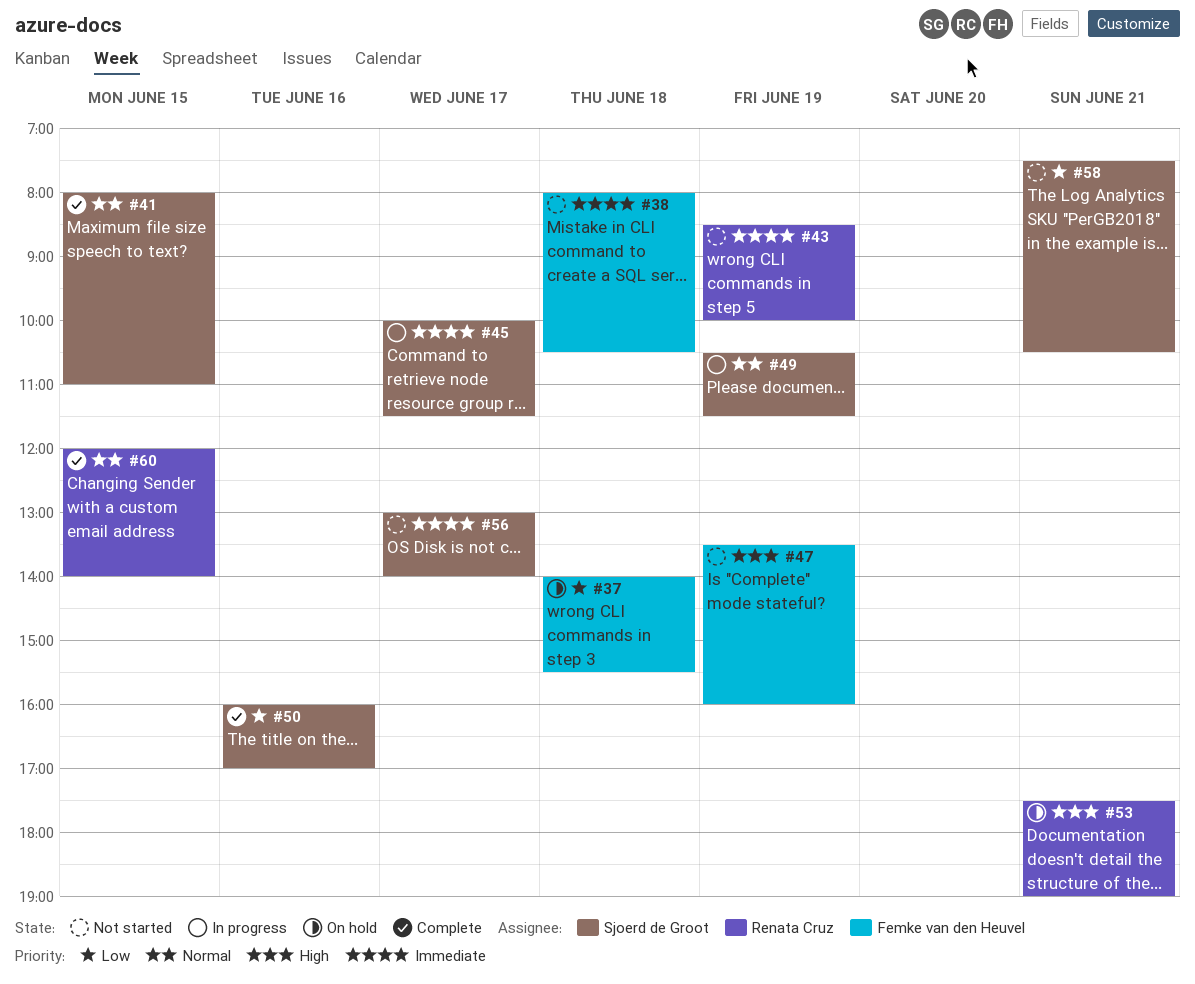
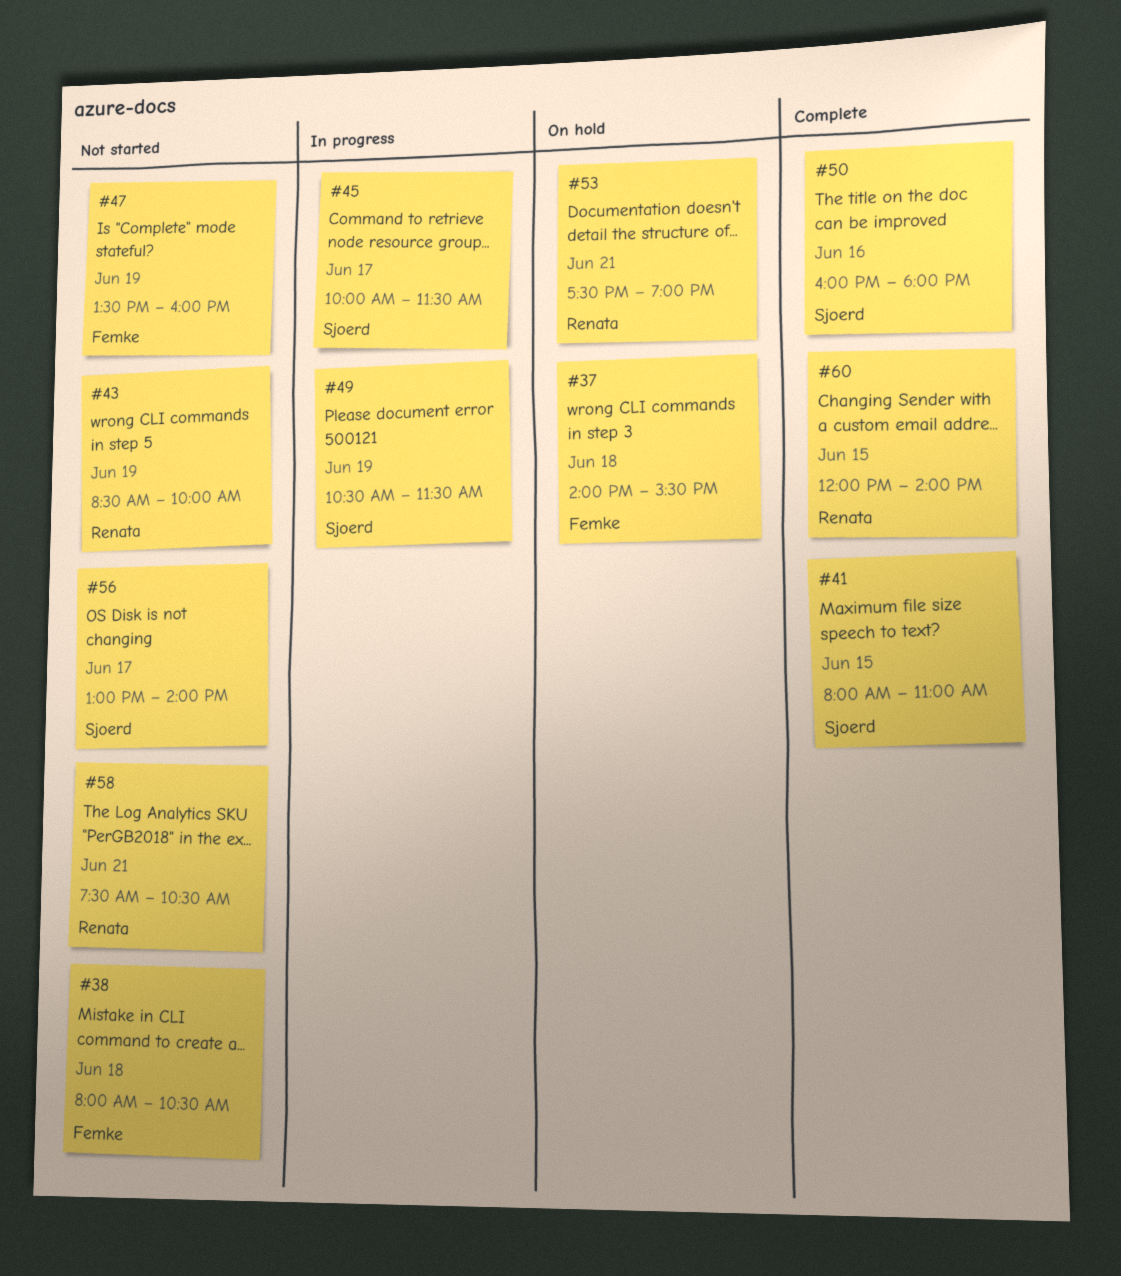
#50, ends: 17:00 -> 18:00
#58, owner: Sjoerd de Groot -> Renata Cruz

